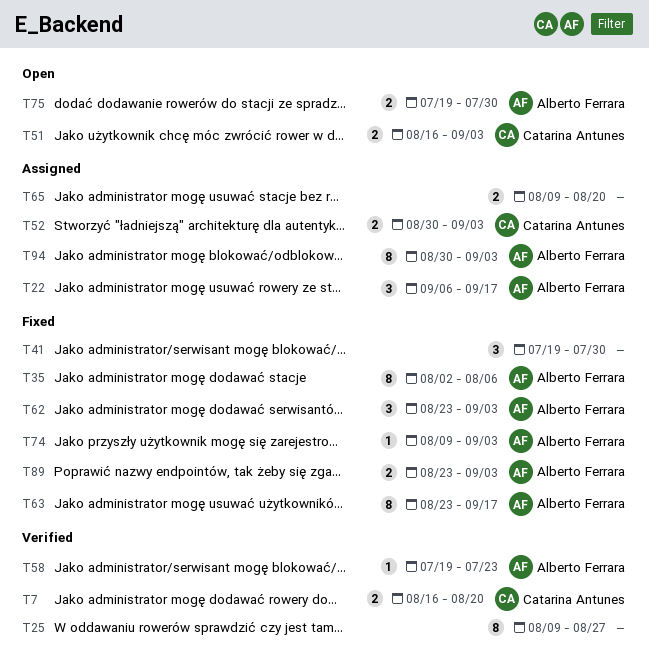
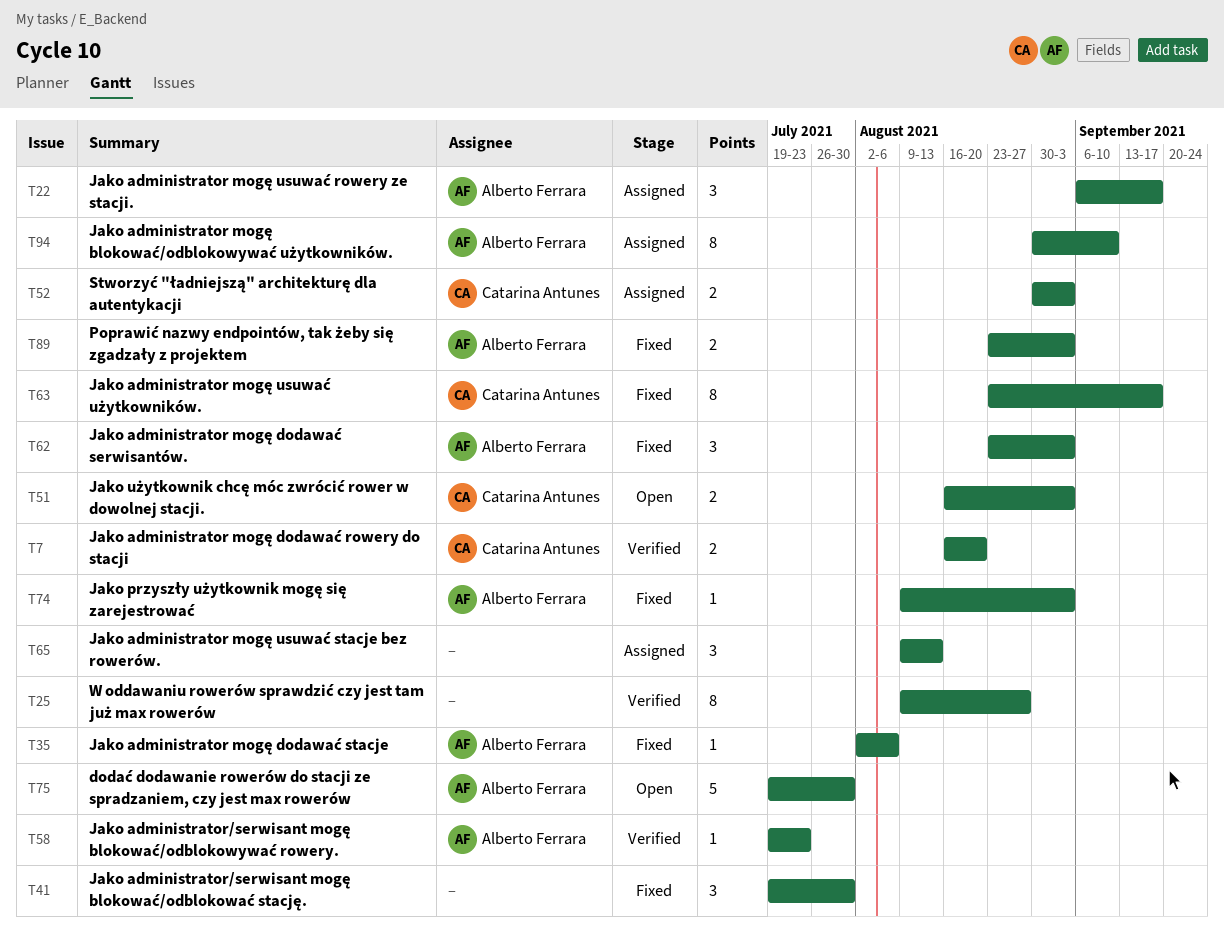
T35, estimate: 8 -> 1
T63, owner: Alberto Ferrara -> Catarina Antunes
T65, estimate: 2 -> 3
T65, due: Aug 20 -> Aug 13
T75, estimate: 2 -> 5
T94, due: Sep 3 -> Sep 10

